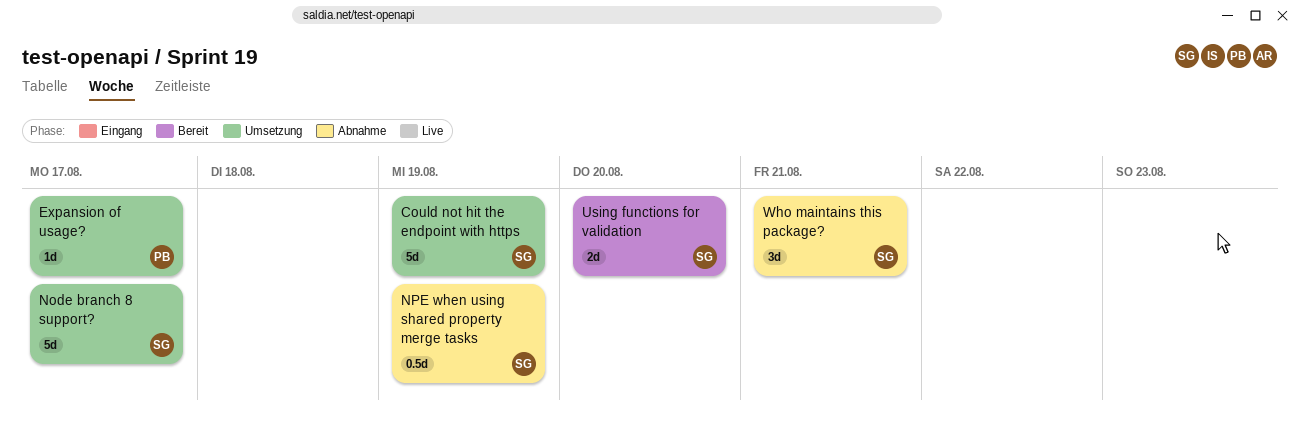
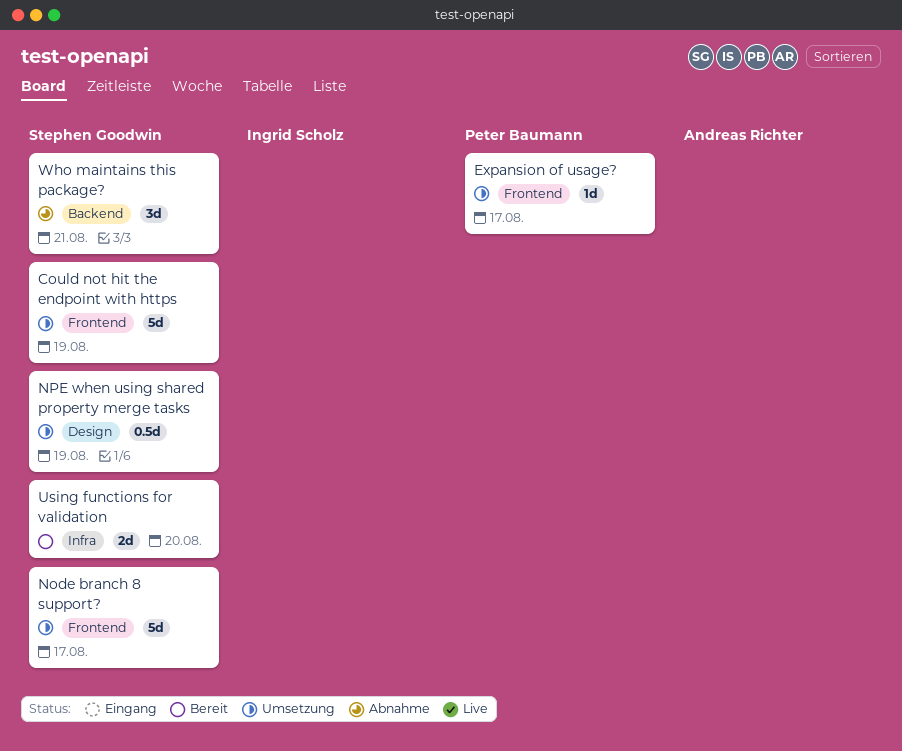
NPE when using shared property merge tasks, status: Abnahme -> Umsetzung

